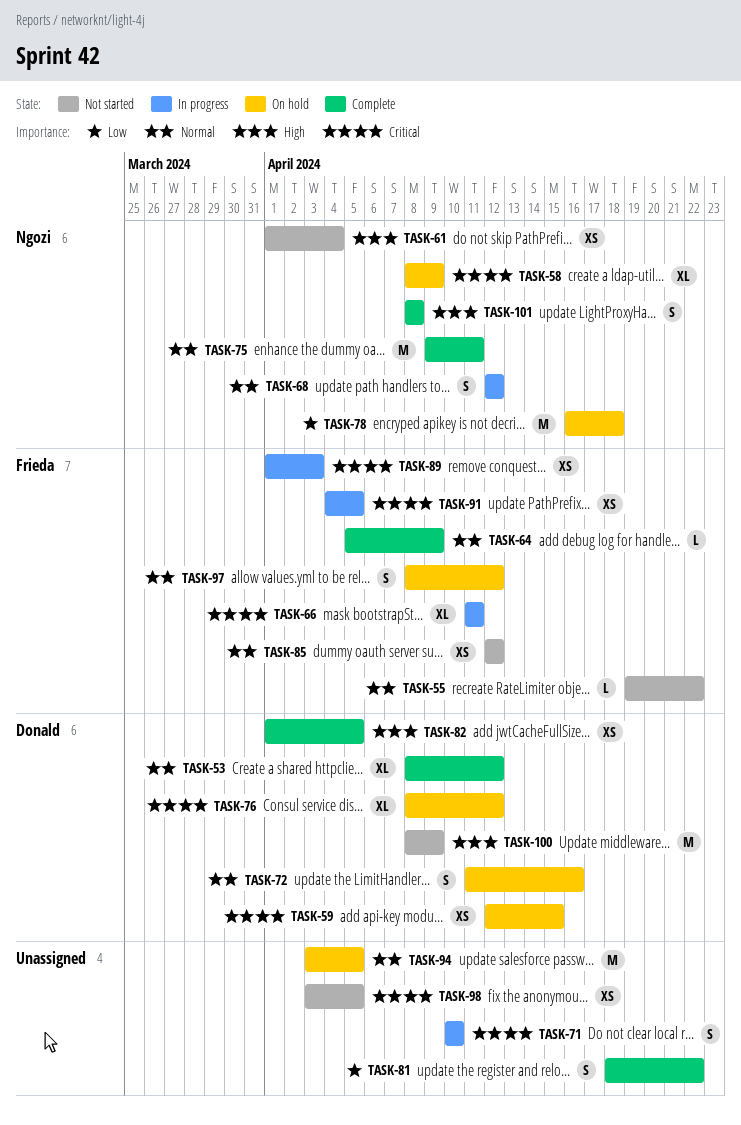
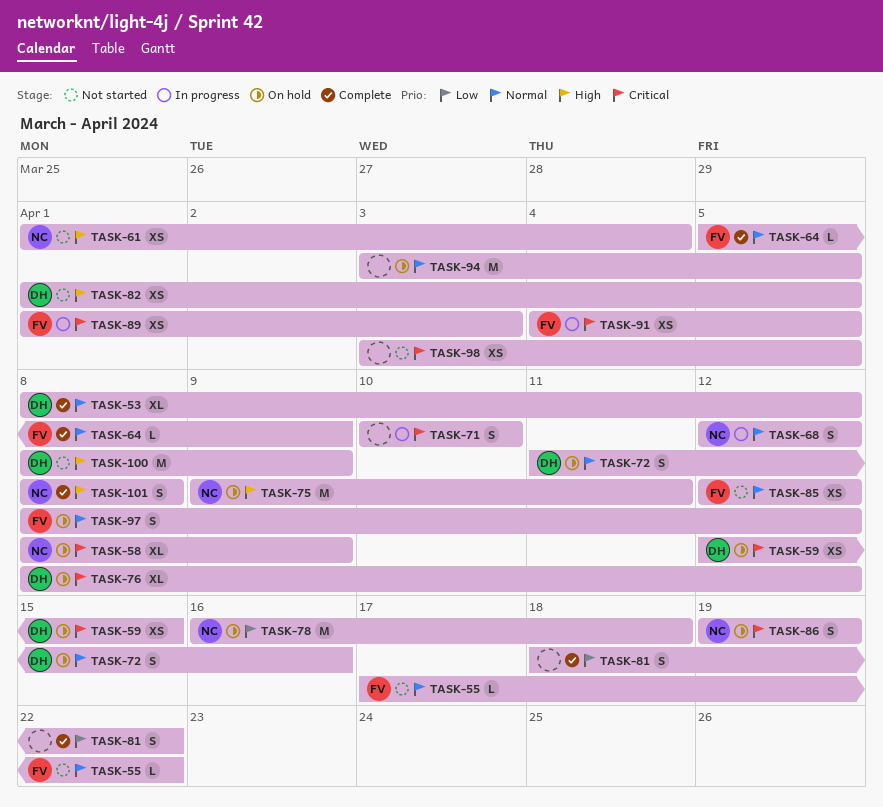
TASK-55, start: Apr 19 -> Apr 17
TASK-66: present -> none
TASK-75, status: Complete -> On hold
TASK-75, priority: Normal -> High
TASK-82, status: Complete -> Not started
TASK-86: none -> present

